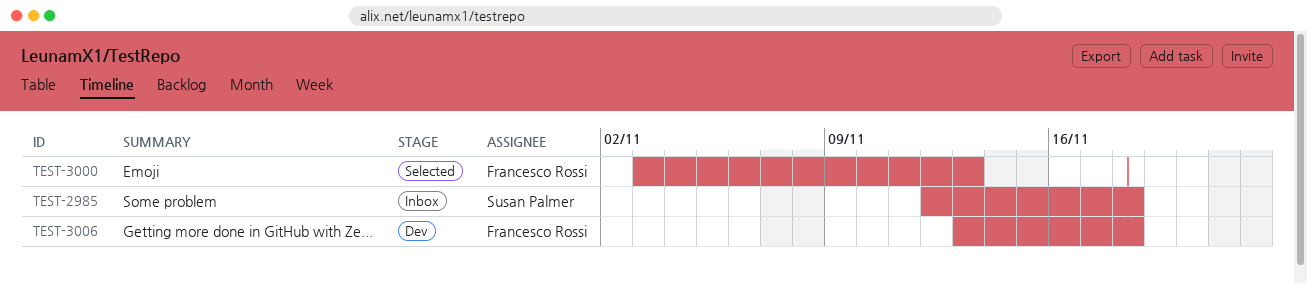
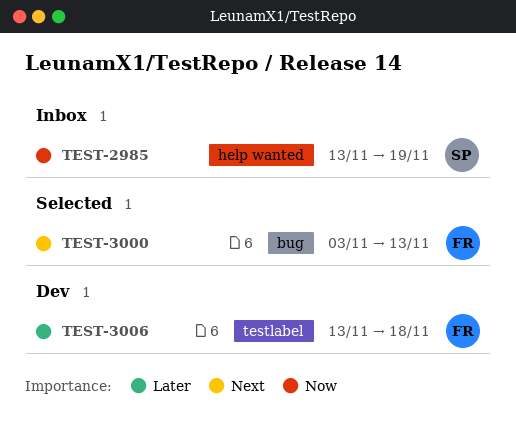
TEST-2985, start: Nov 12 -> Nov 13
TEST-2985, due: Nov 18 -> Nov 19

